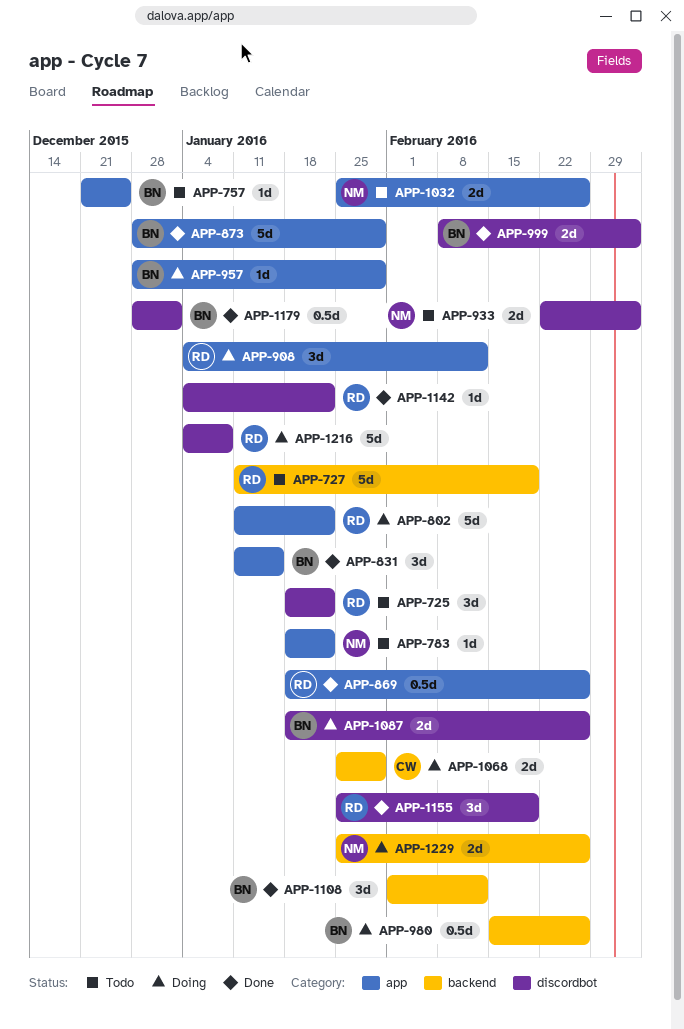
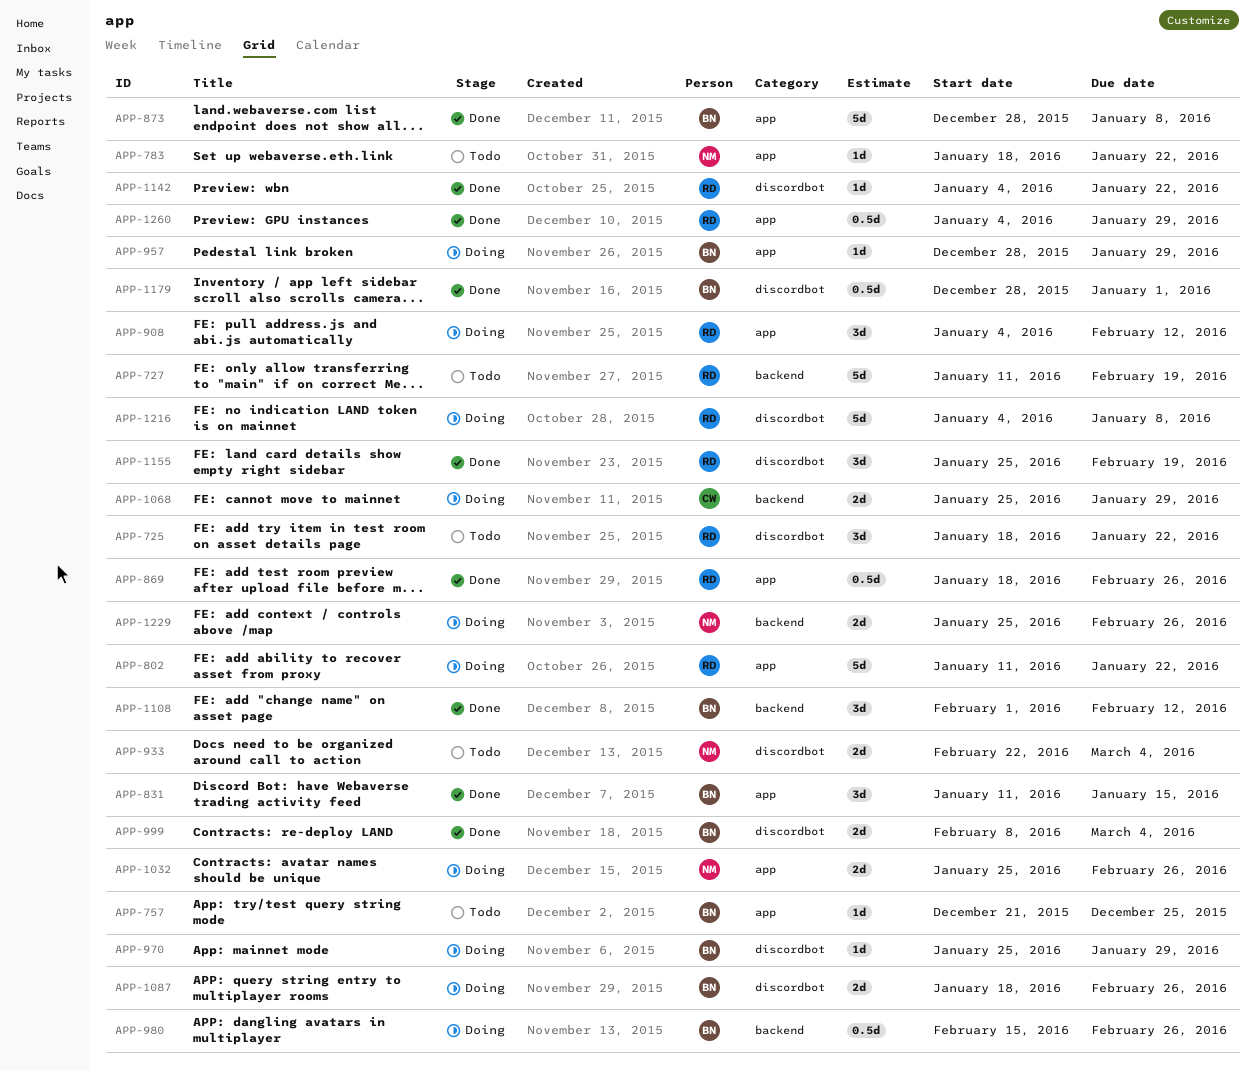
APP-873, due: Jan 29 -> Jan 8
APP-970: none -> present
APP-1032, status: Todo -> Doing
APP-1260: none -> present

